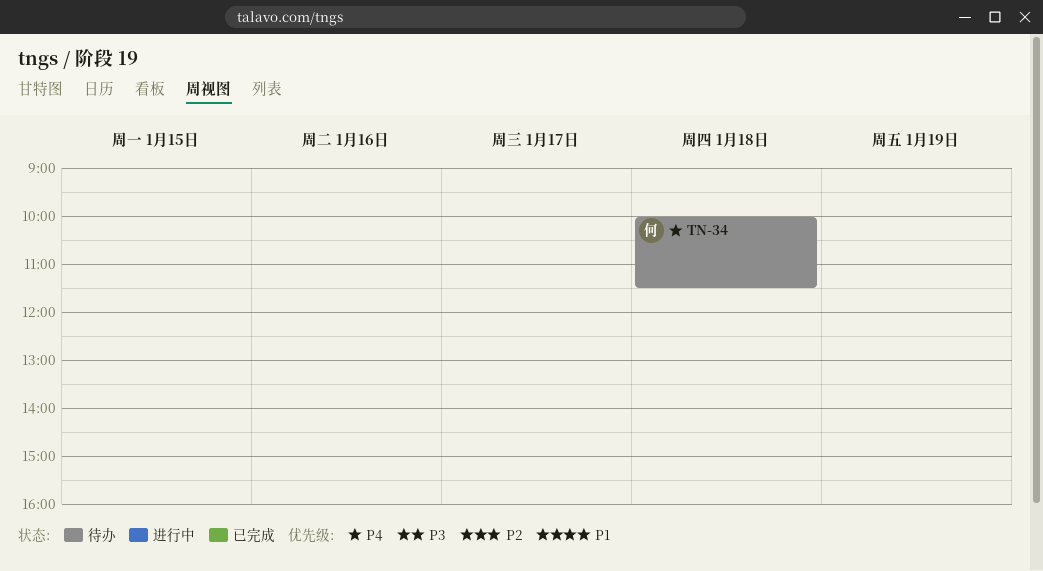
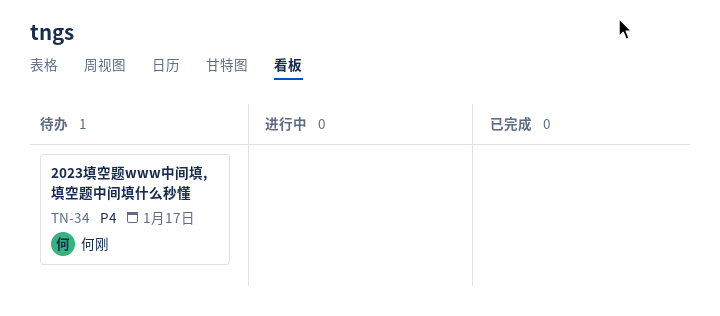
TN-34, day: Jan 18 -> Jan 17

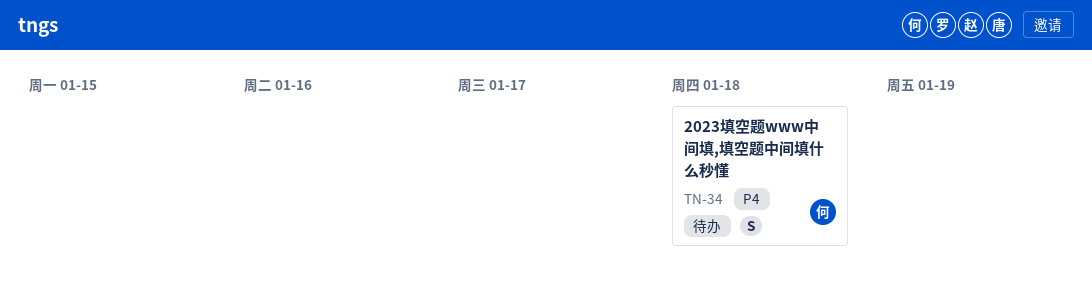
TN-34, day: Jan 17 -> Jan 18

